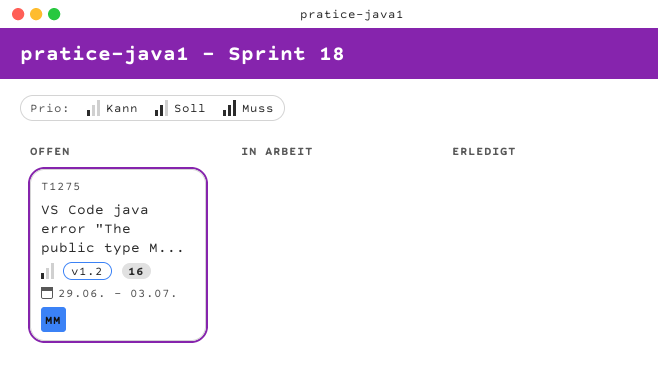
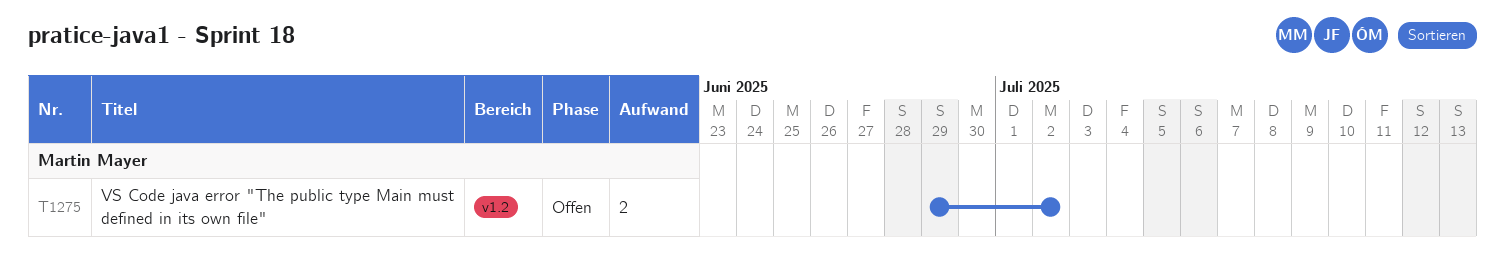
T1275, estimate: 16 -> 2
T1275, due: Jul 3 -> Jul 2

